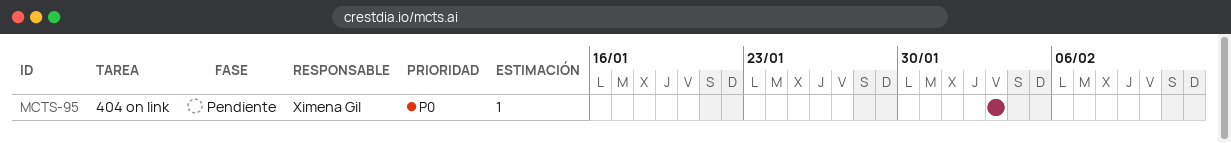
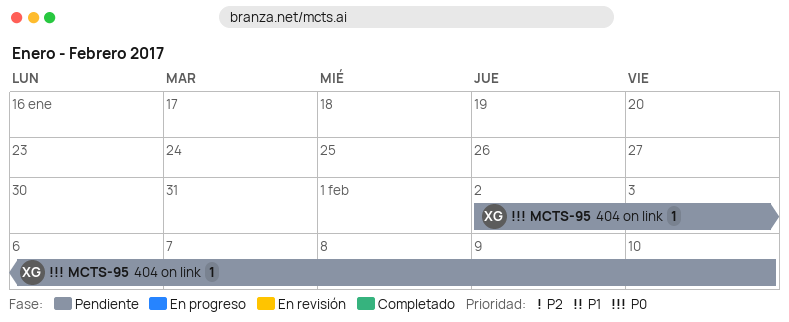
MCTS-95, start: Feb 3 -> Feb 2
MCTS-95, due: Feb 3 -> Feb 10

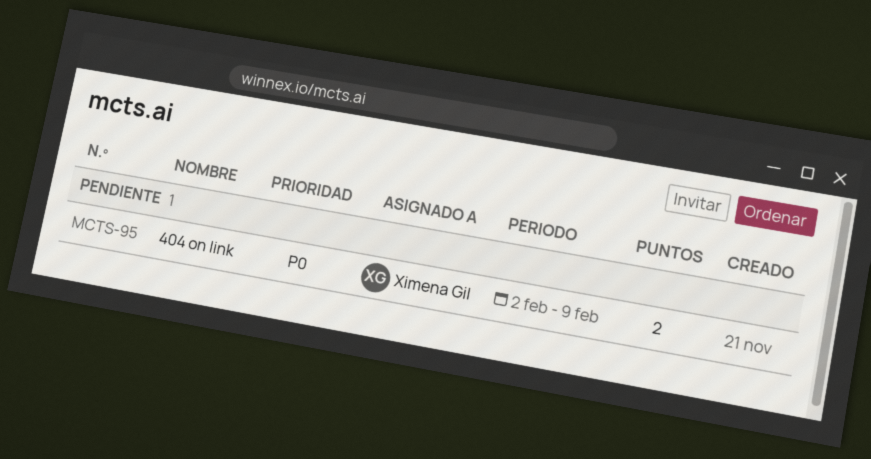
MCTS-95, estimate: 1 -> 2
MCTS-95, due: Feb 10 -> Feb 9

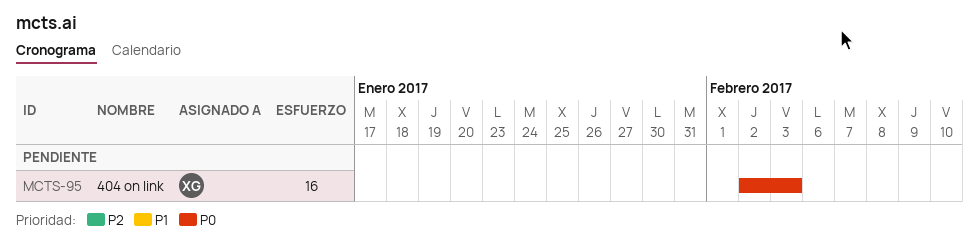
MCTS-95, estimate: 2 -> 16
MCTS-95, due: Feb 9 -> Feb 3

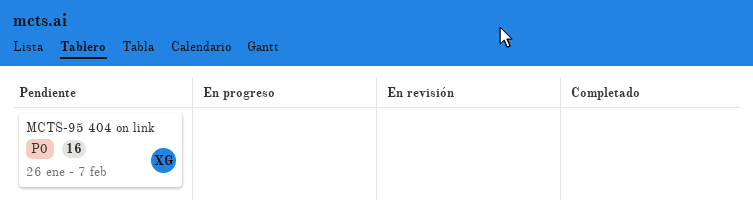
MCTS-95, start: Feb 2 -> Jan 26
MCTS-95, due: Feb 3 -> Feb 7

